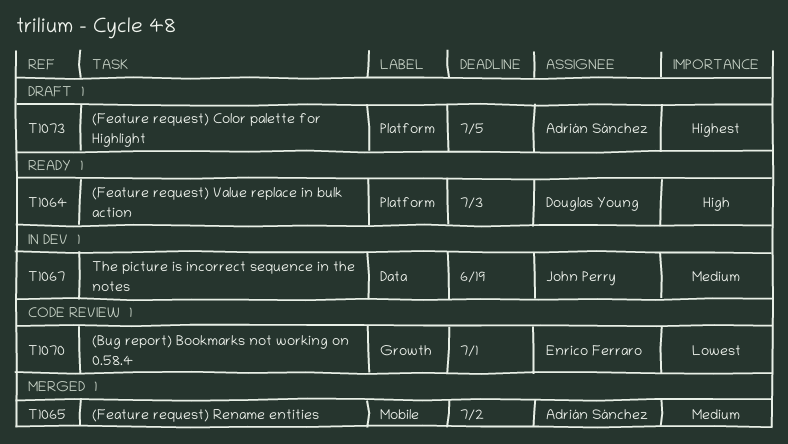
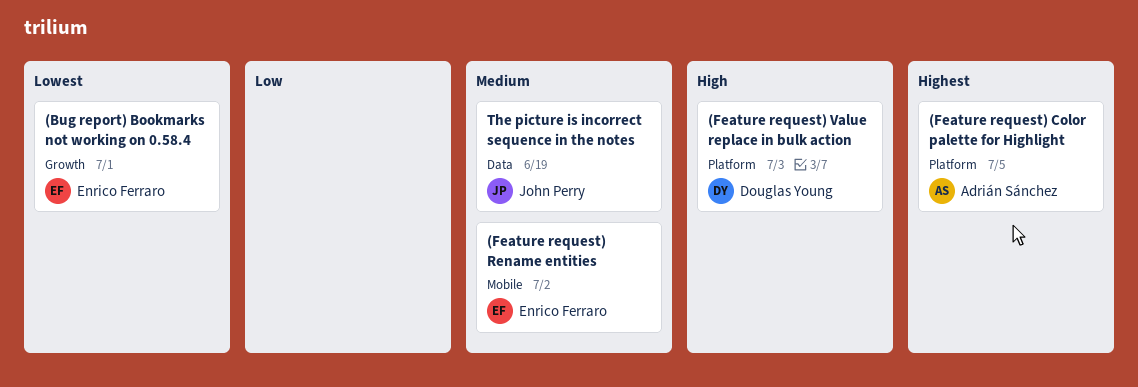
(Feature request) Rename entities, owner: Adrián Sánchez -> Enrico Ferraro

